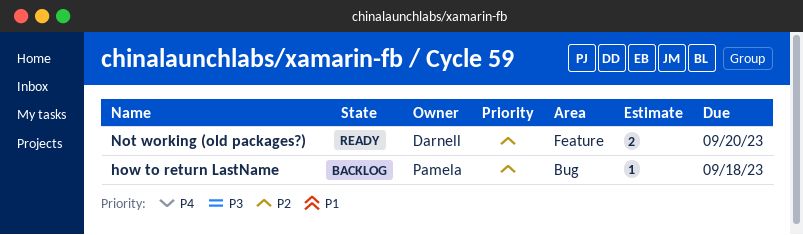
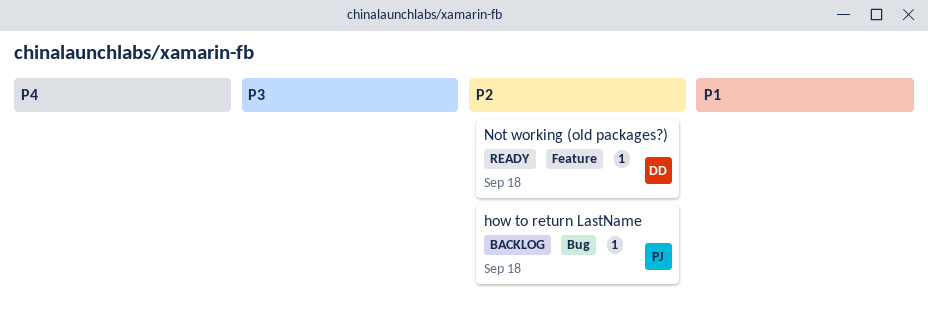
Not working (old packages?), estimate: 2 -> 1
Not working (old packages?), due: Sep 20 -> Sep 18

